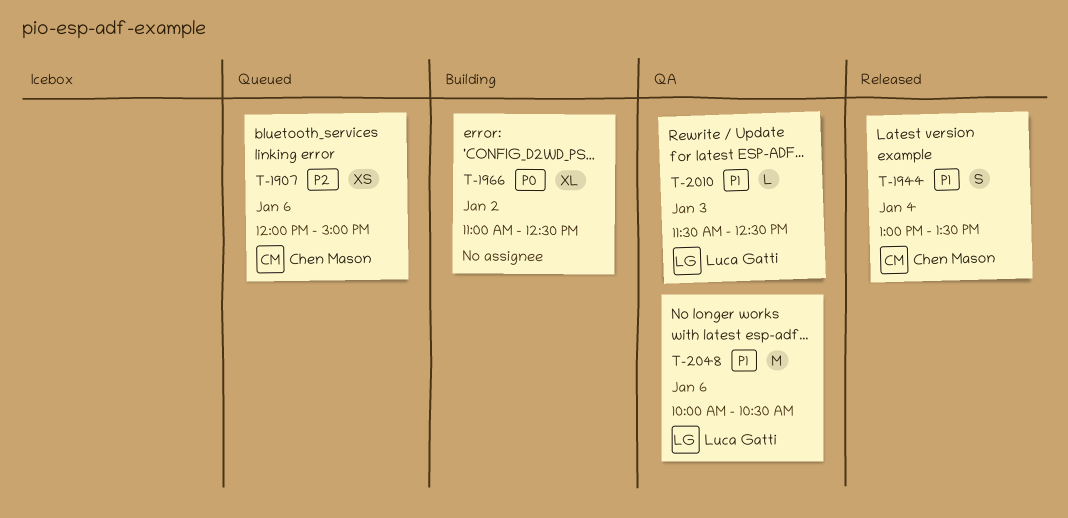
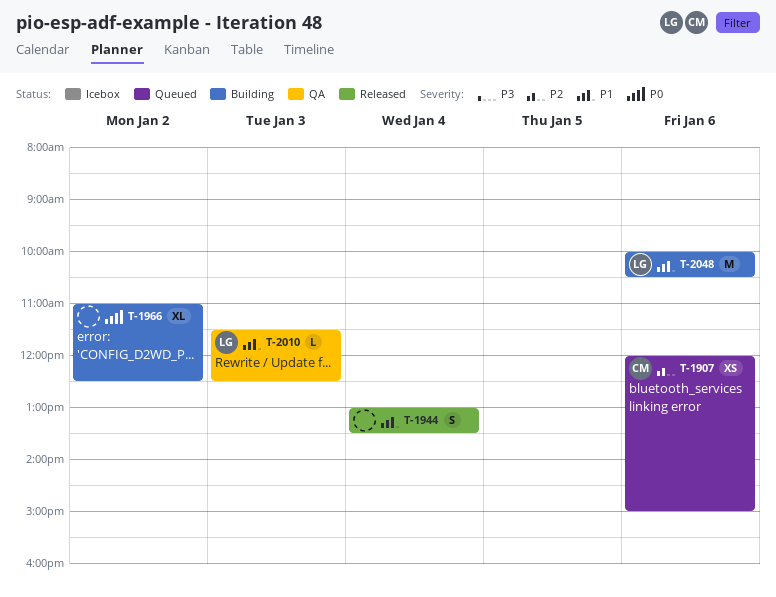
T-1944, owner: Chen Mason -> none
T-2048, status: QA -> Building

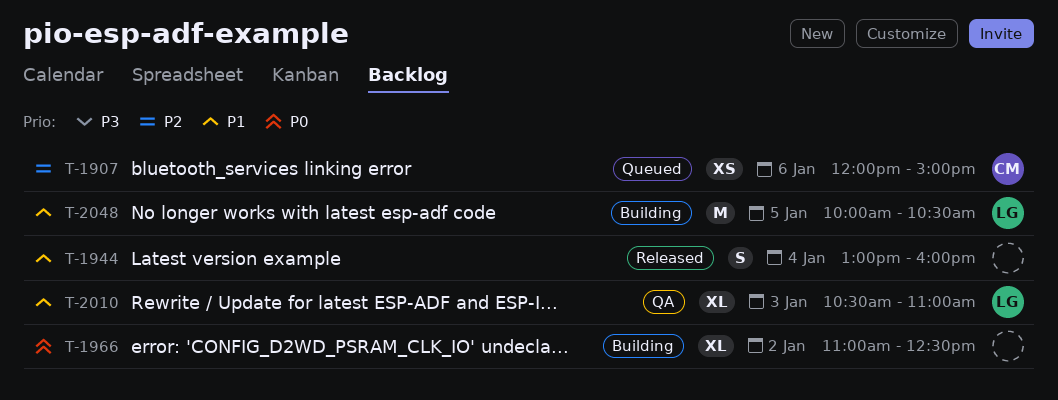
T-1944, ends: 13:30 -> 16:00
T-2010, estimate: L -> XL
T-2010, begins: 11:30 -> 10:30
T-2010, ends: 12:30 -> 11:00
T-2048, day: Jan 6 -> Jan 5

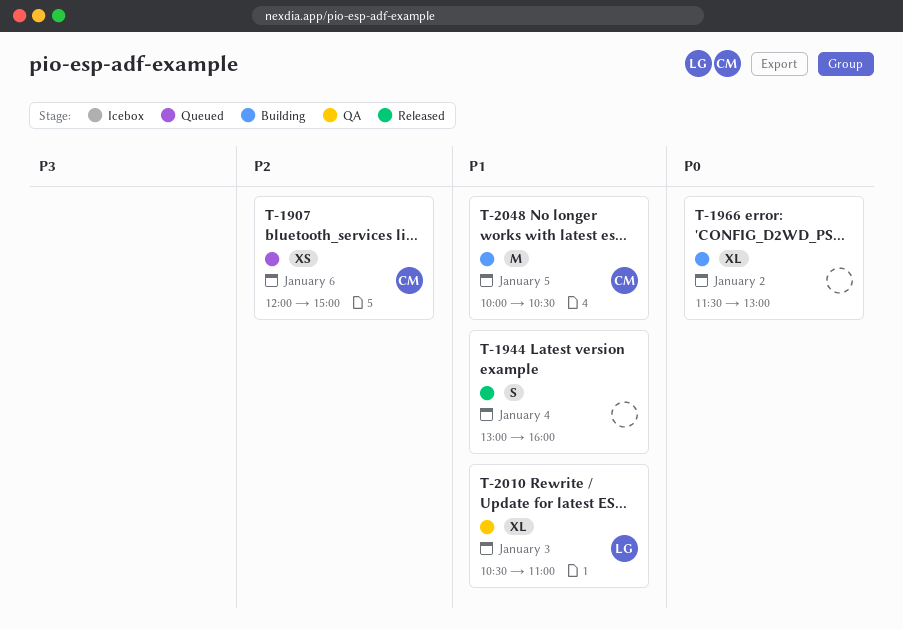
T-1966, begins: 11:00 -> 11:30
T-1966, ends: 12:30 -> 13:00
T-2048, owner: LG -> CM

